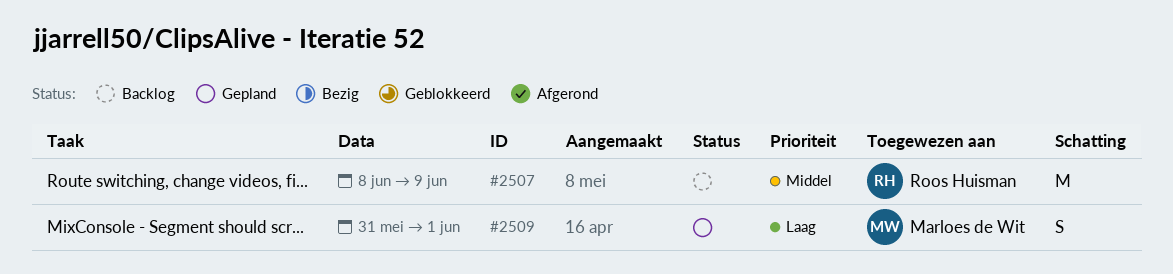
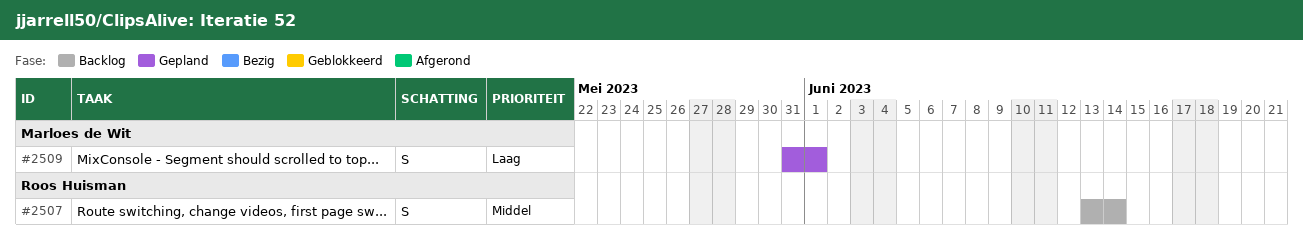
#2507, estimate: M -> S
#2507, start: Jun 8 -> Jun 13
#2507, due: Jun 9 -> Jun 14

